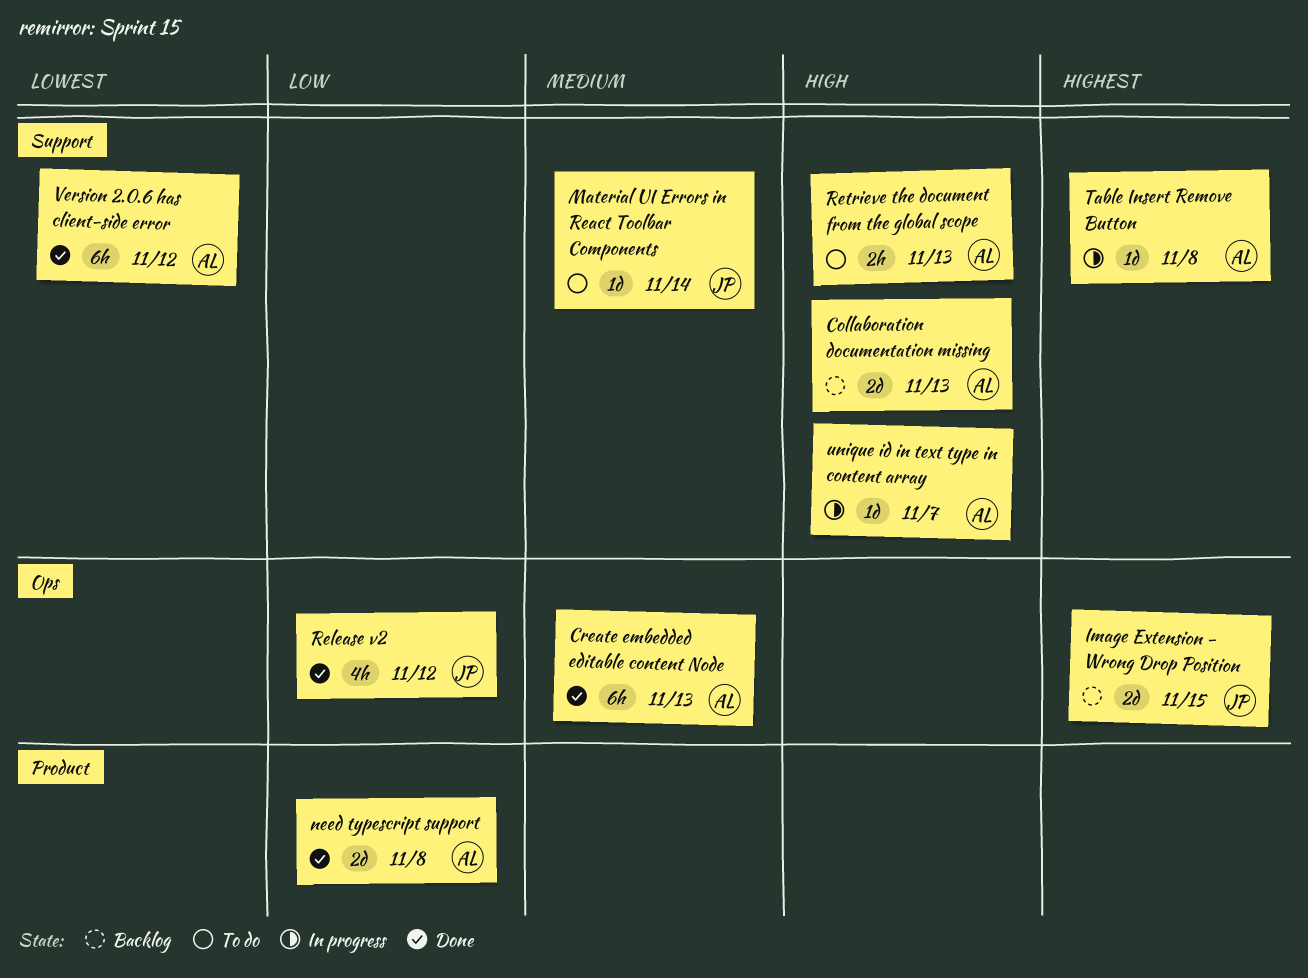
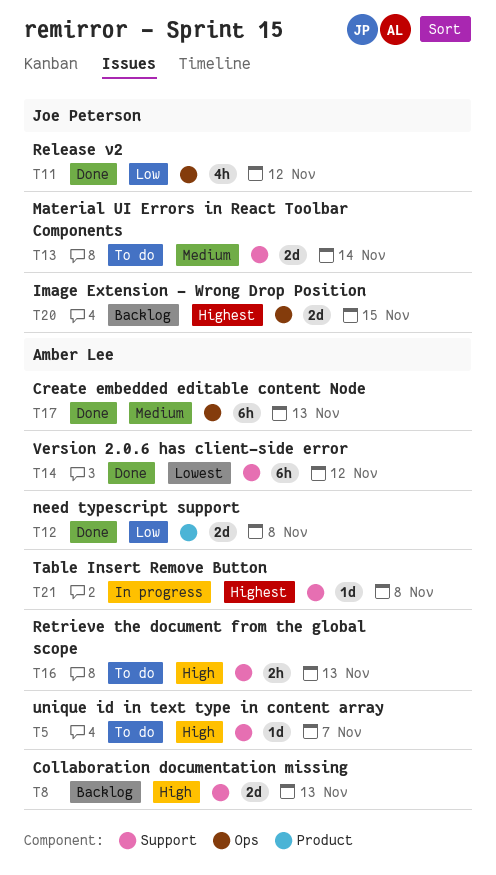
Material UI Errors in React Toolbar Components, estimate: 1d -> 2d
unique id in text type in content array, status: In progress -> To do

